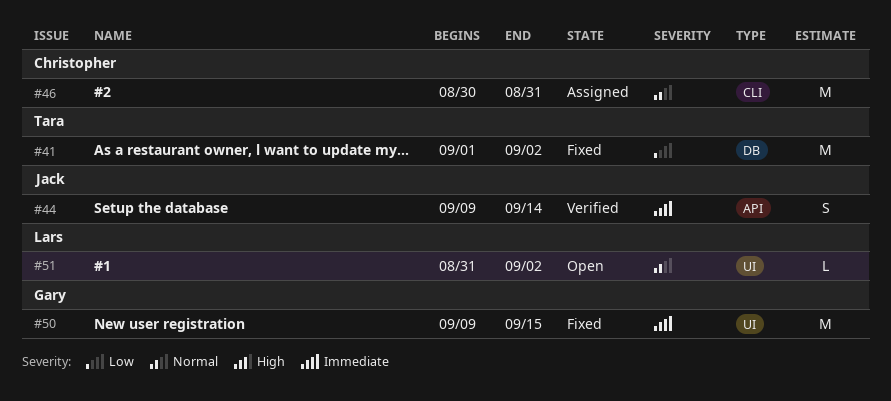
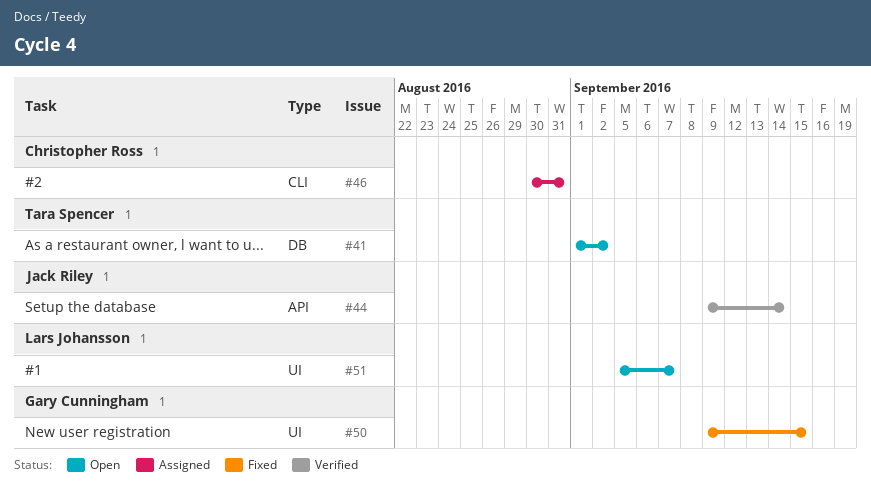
#41, status: Fixed -> Open
#51, start: Aug 31 -> Sep 5
#51, due: Sep 2 -> Sep 7

